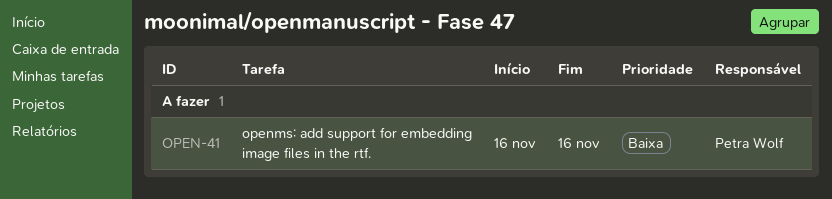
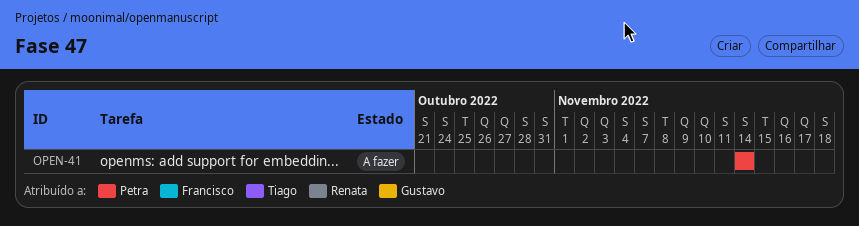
OPEN-41, start: Nov 16 -> Nov 14
OPEN-41, due: Nov 16 -> Nov 14

